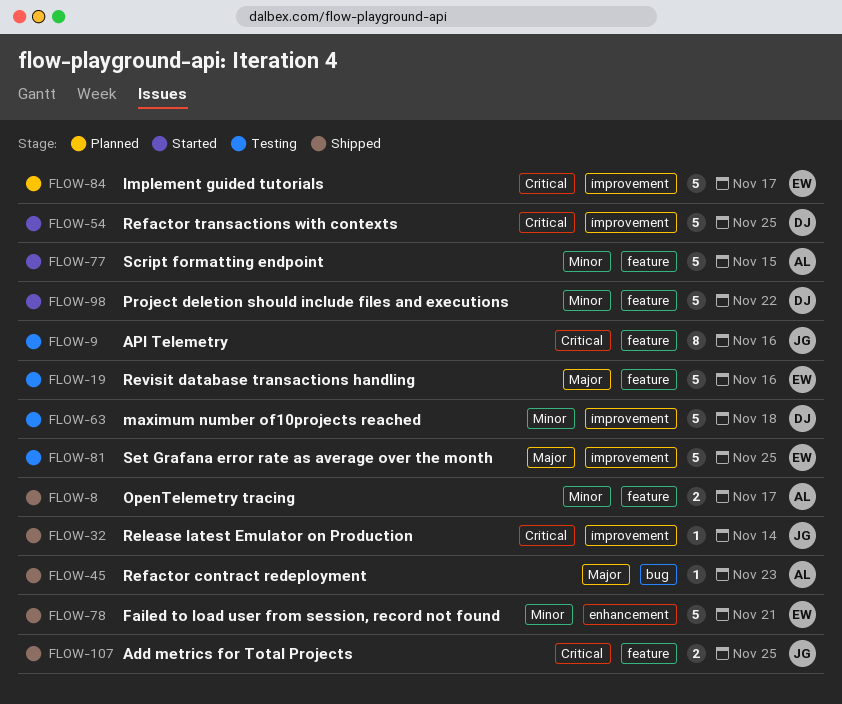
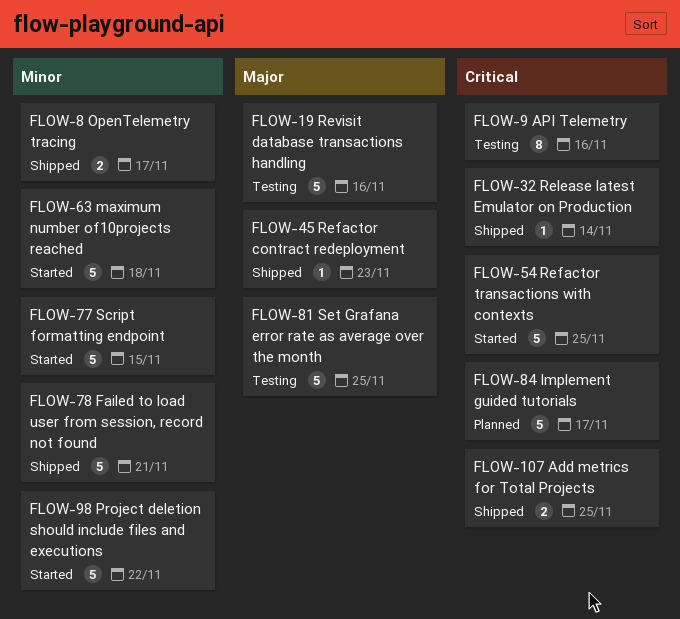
FLOW-63, status: Testing -> Started

